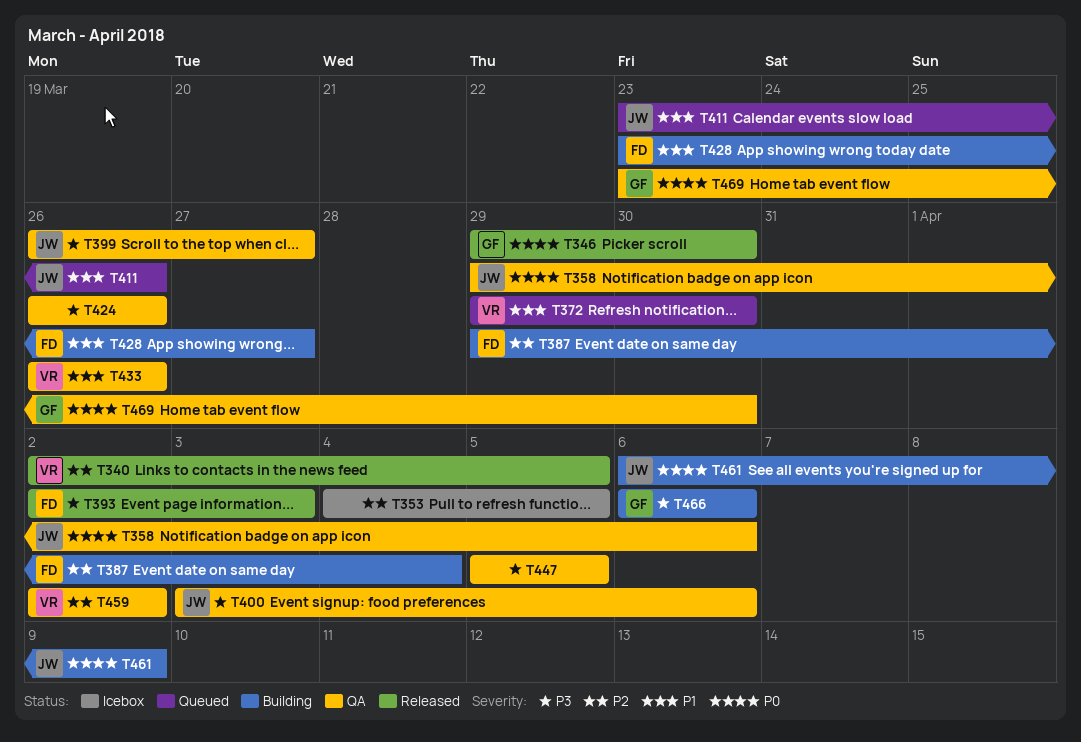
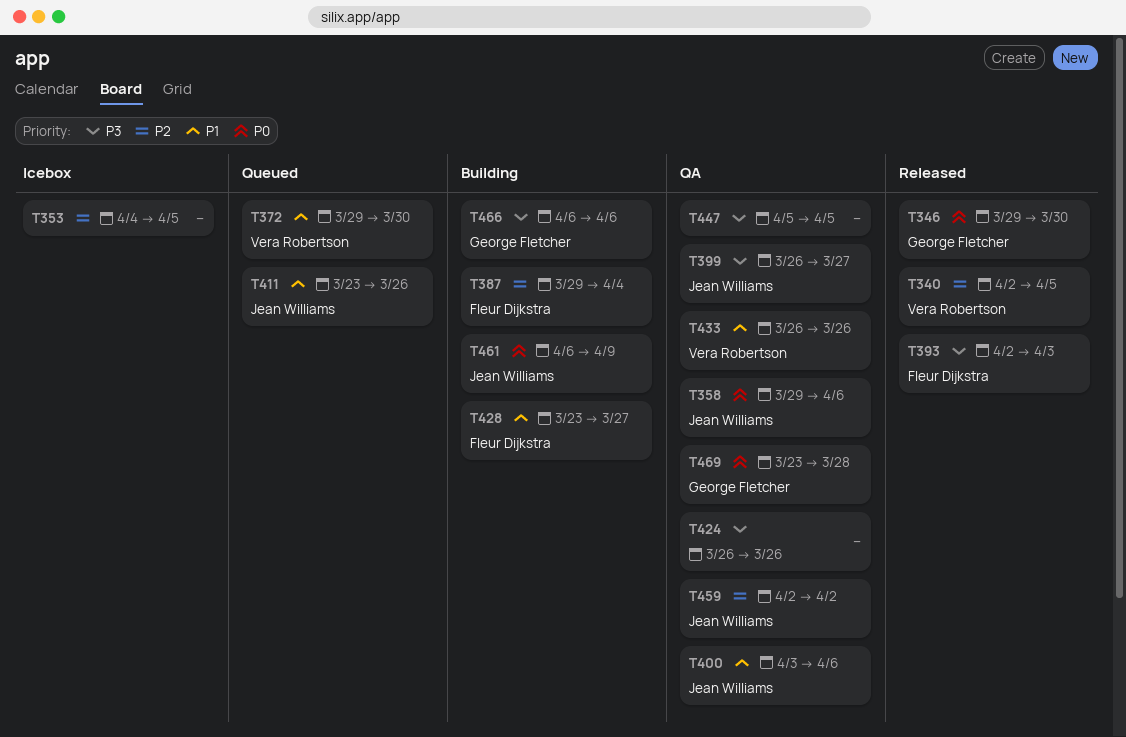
T400, priority: P3 -> P1
T459, owner: Vera Robertson -> Jean Williams
T469, due: Mar 30 -> Mar 28

